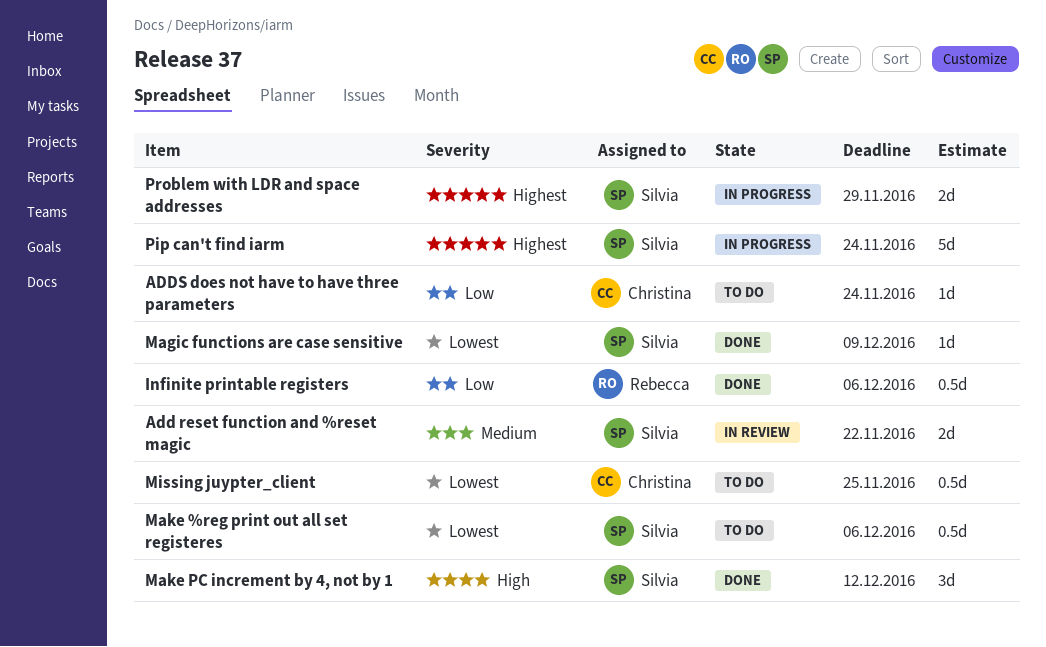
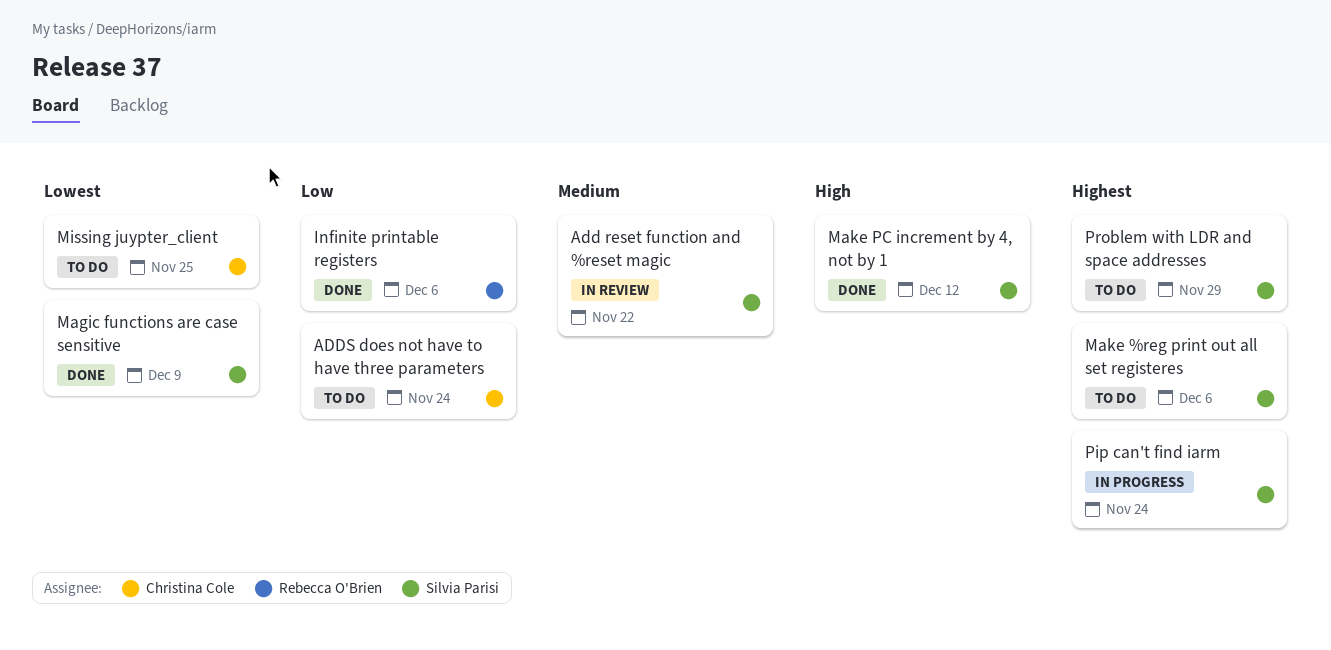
Make %reg print out all set registeres, priority: Lowest -> Highest
Problem with LDR and space addresses, status: In progress -> To do

